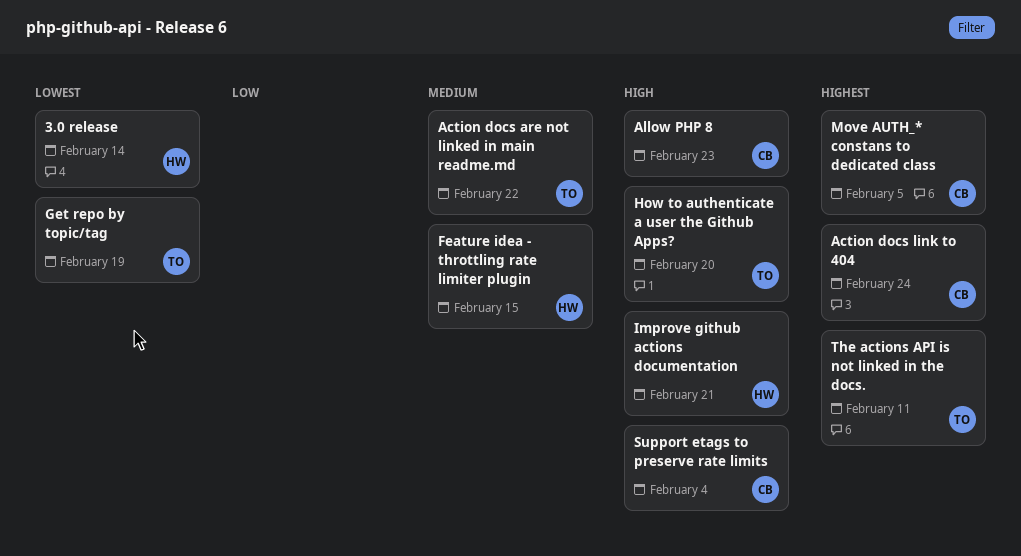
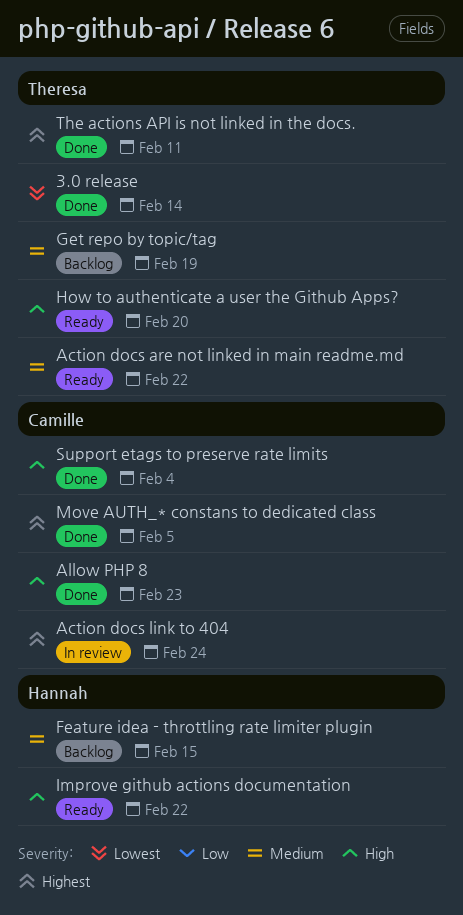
3.0 release, owner: Hannah -> Theresa
Get repo by topic/tag, priority: Lowest -> Medium
Improve github actions documentation, due: Feb 21 -> Feb 22

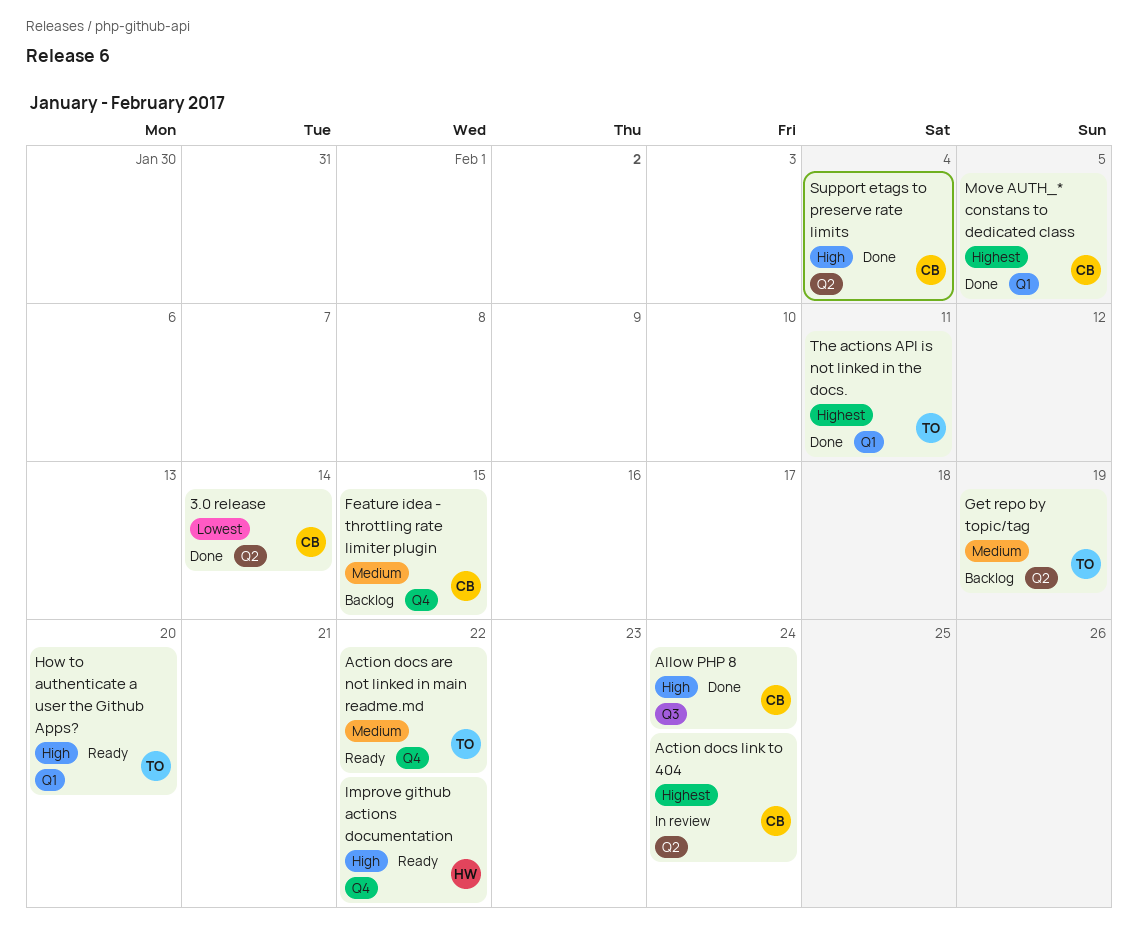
3.0 release, owner: Theresa -> Camille
Allow PHP 8, due: Feb 23 -> Feb 24
Feature idea - throttling rate limiter plugin, owner: Hannah -> Camille

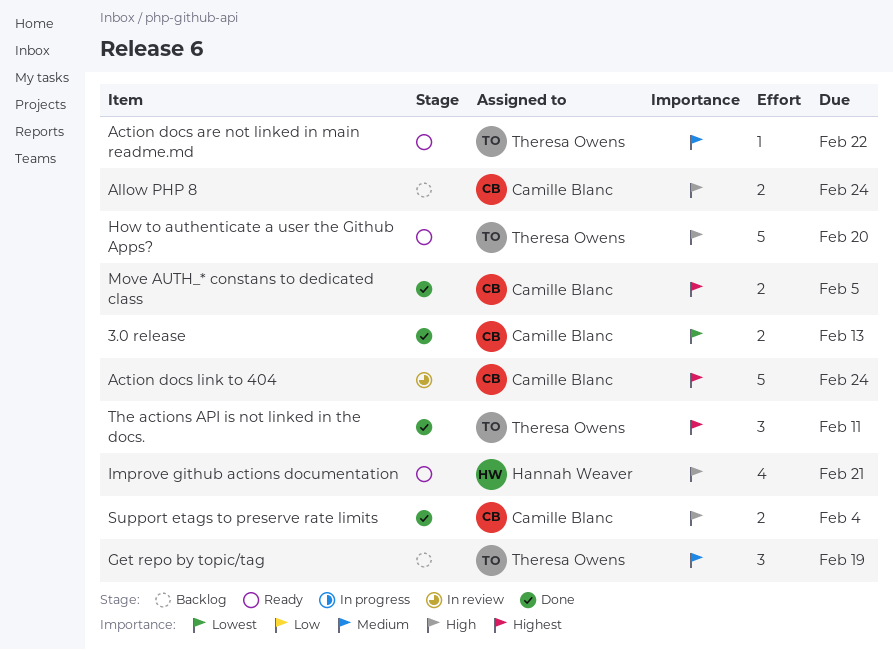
3.0 release, due: Feb 14 -> Feb 13
Allow PHP 8, status: Done -> Backlog
Feature idea - throttling rate limiter plugin: present -> none
Improve github actions documentation, due: Feb 22 -> Feb 21

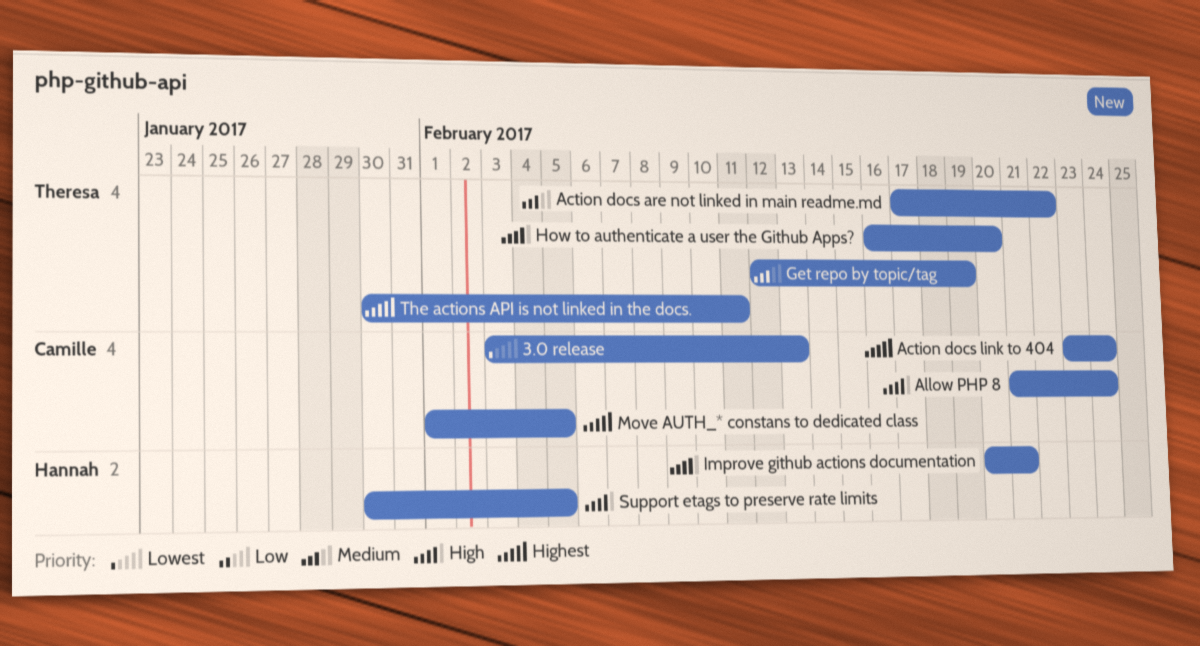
Support etags to preserve rate limits, owner: Camille Blanc -> Hannah Weaver
Support etags to preserve rate limits, due: Feb 4 -> Feb 5

